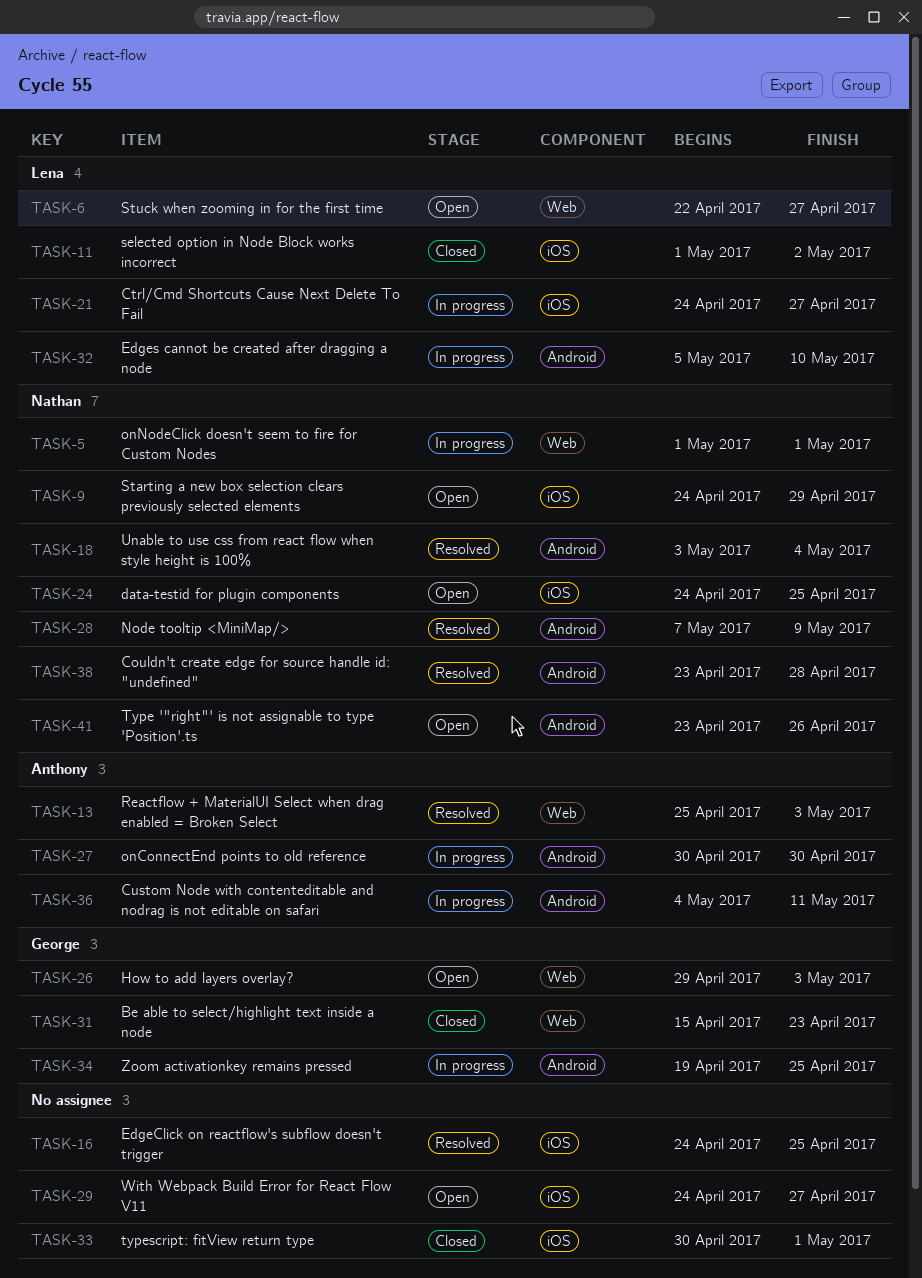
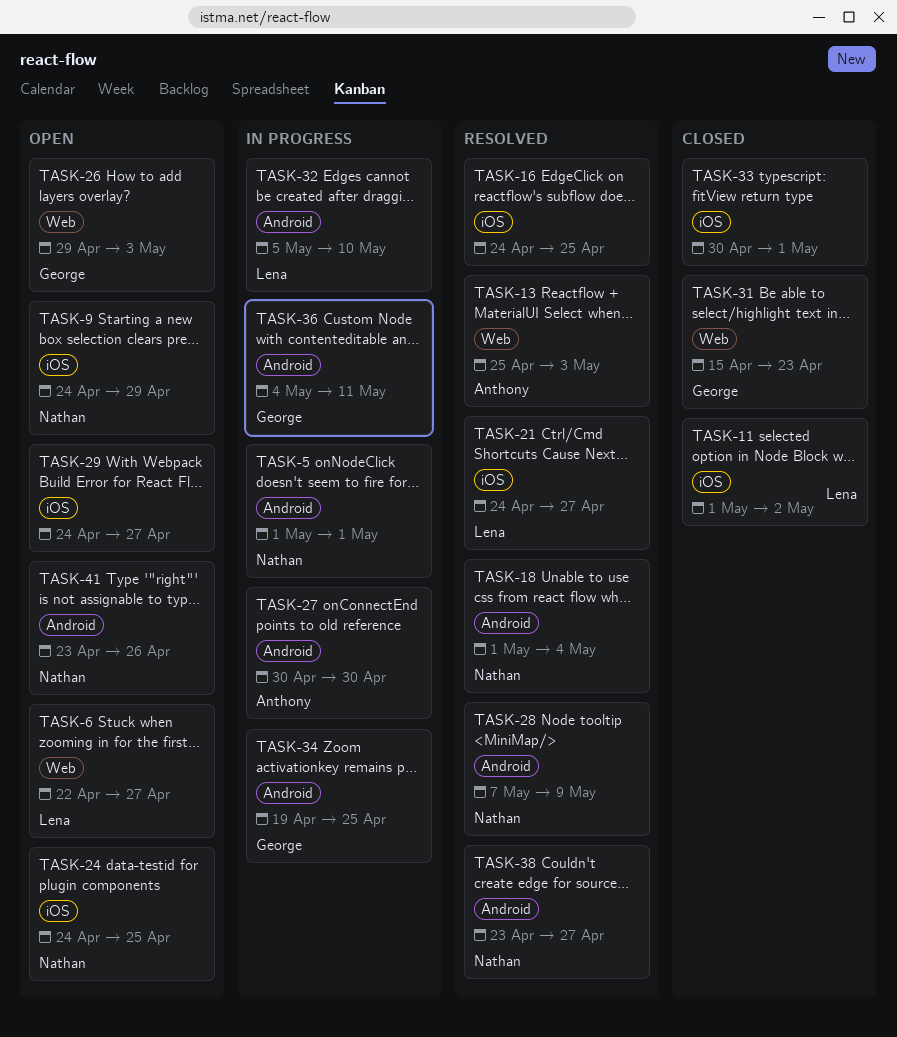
TASK-5, label: Web -> Android
TASK-18, start: May 3 -> May 1
TASK-21, status: In progress -> Resolved
TASK-36, owner: Anthony -> George
TASK-38, due: Apr 28 -> Apr 27

